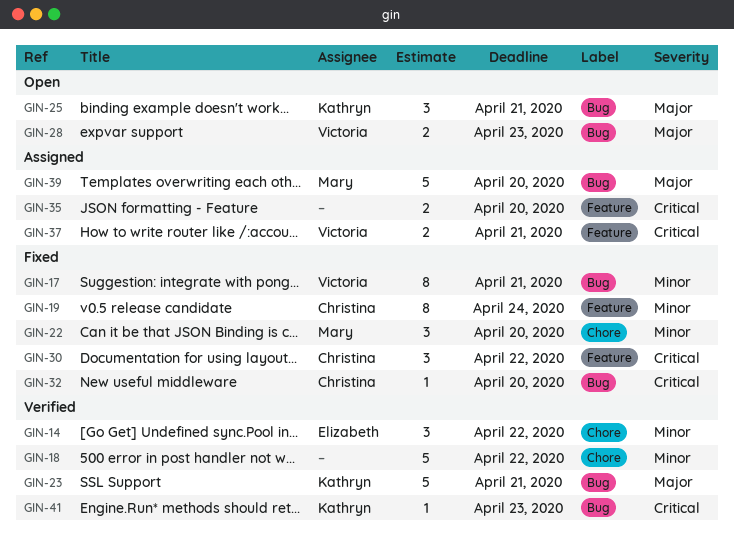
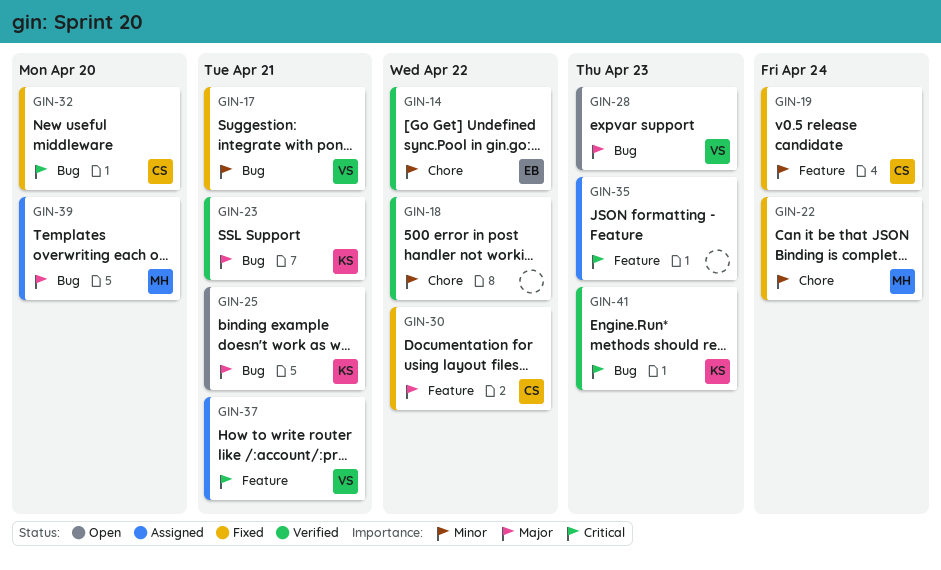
GIN-22, due: Apr 20 -> Apr 24
GIN-30, priority: Critical -> Major
GIN-35, due: Apr 20 -> Apr 23

